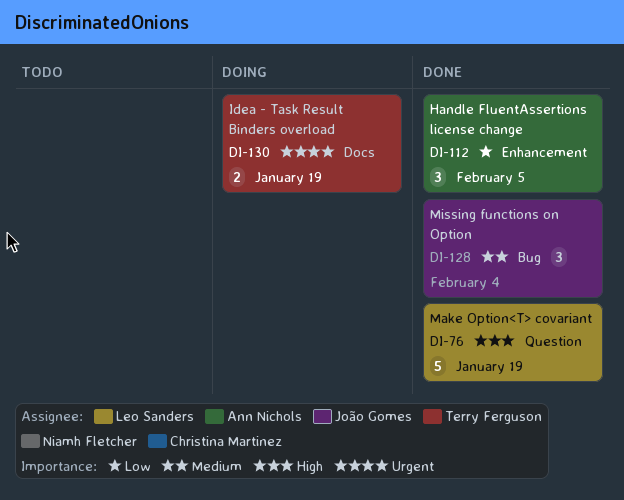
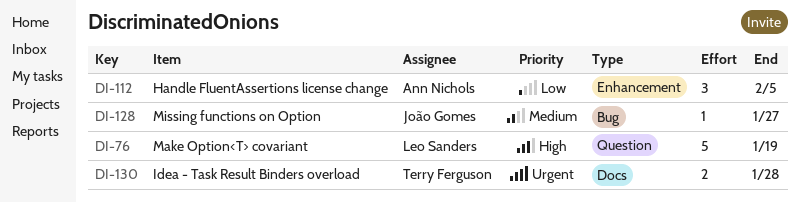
DI-128, estimate: 3 -> 1
DI-128, due: Feb 4 -> Jan 27
DI-130, due: Jan 19 -> Jan 28

